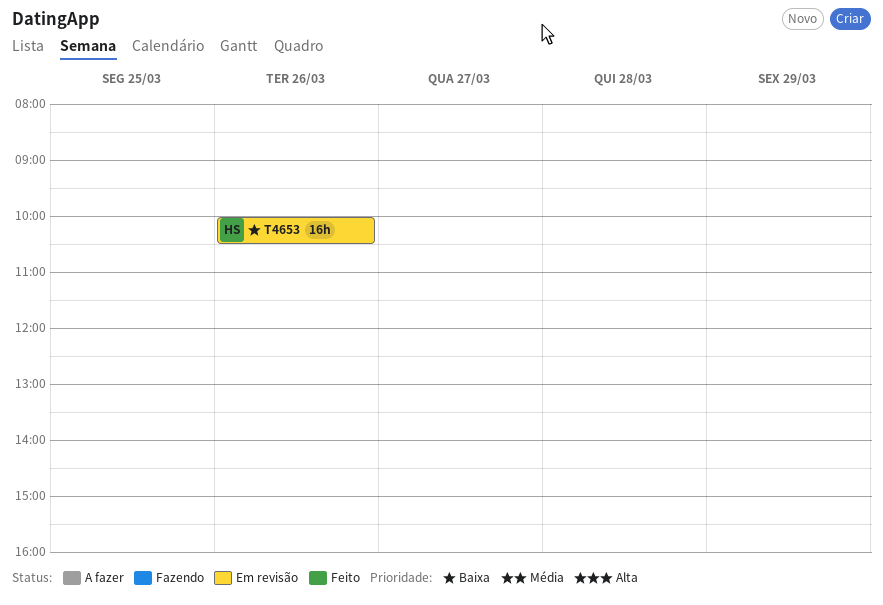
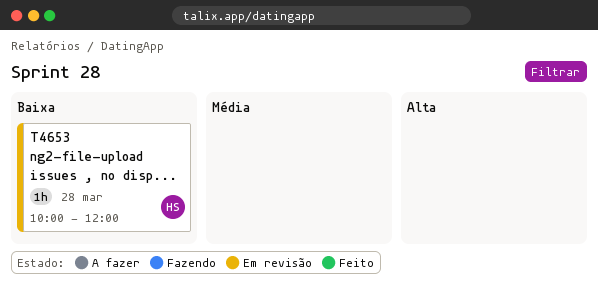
T4653, estimate: 16h -> 1h
T4653, day: Mar 26 -> Mar 28
T4653, ends: 10:30 -> 12:00

